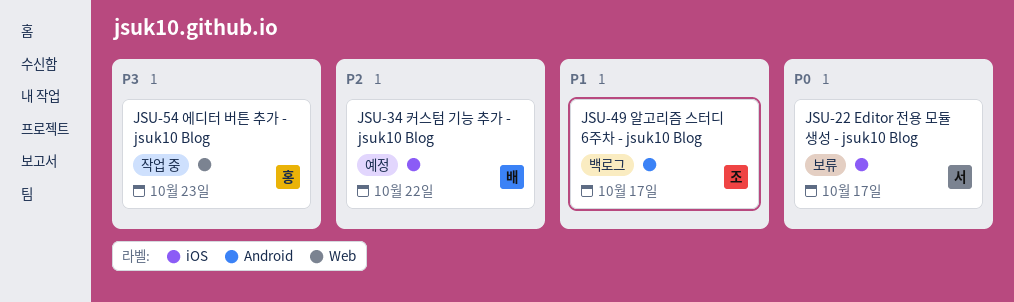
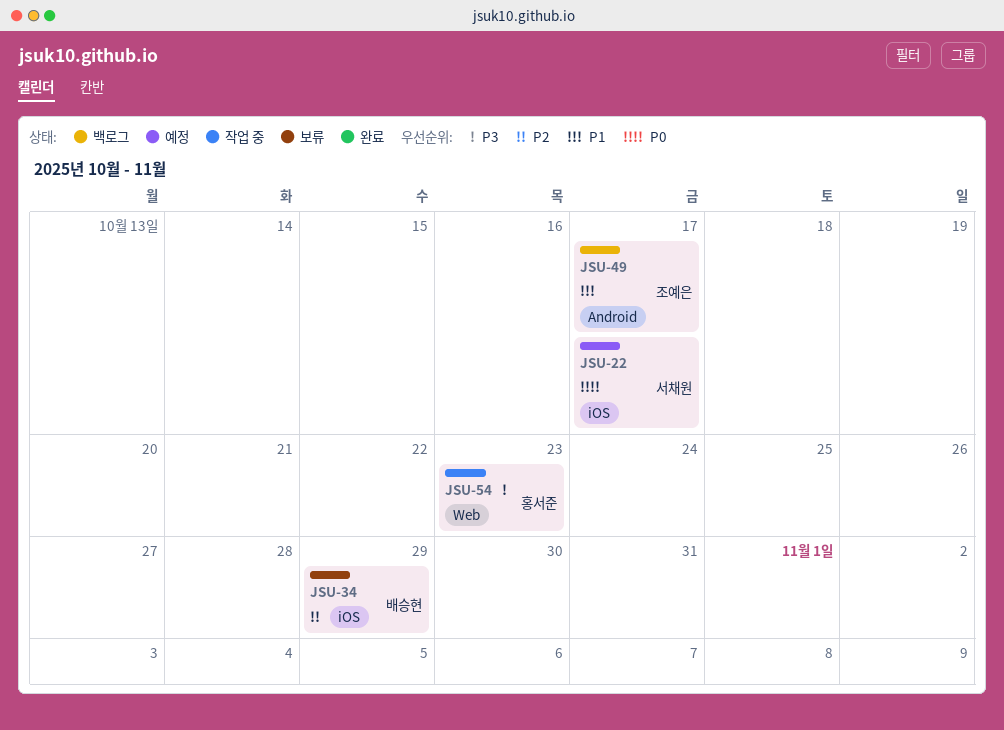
JSU-22, status: 보류 -> 예정
JSU-34, status: 예정 -> 보류
JSU-34, due: Oct 22 -> Oct 29

